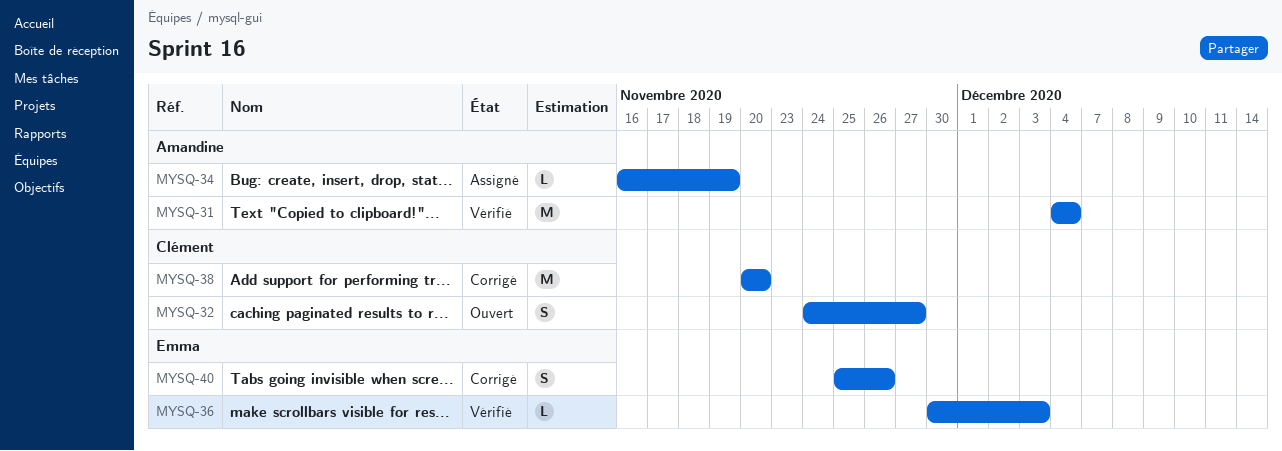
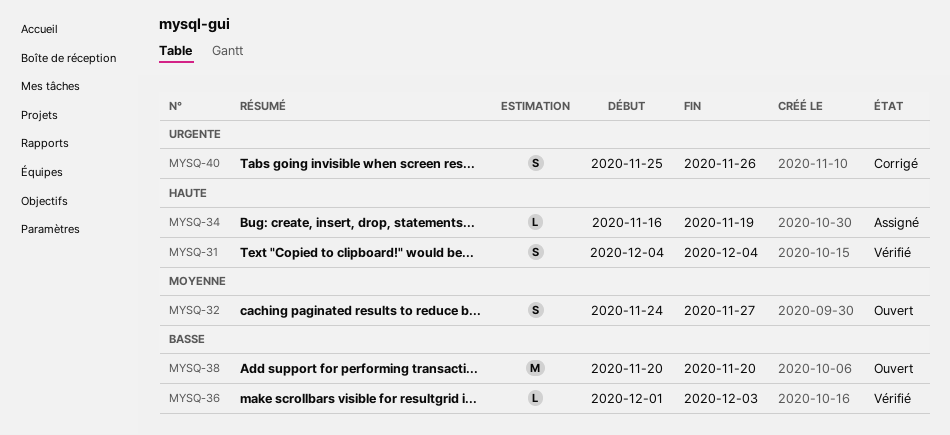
MYSQ-31, estimate: M -> S
MYSQ-36, start: Nov 30 -> Dec 1
MYSQ-38, status: Corrigé -> Ouvert

